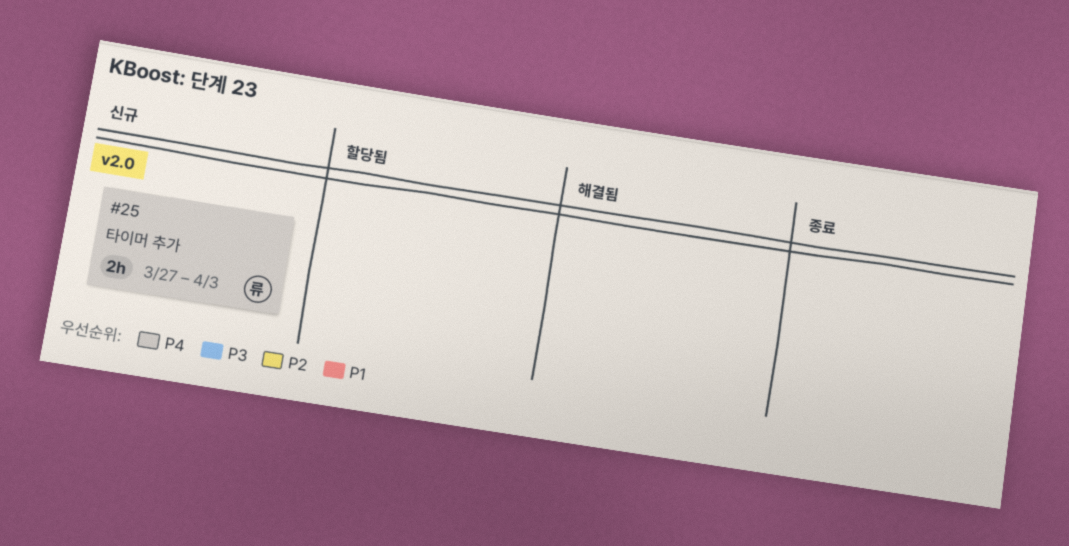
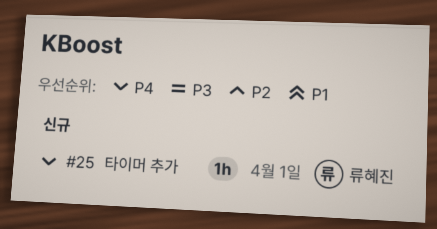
#25, estimate: 2h -> 1h
#25, due: Apr 3 -> Apr 1

